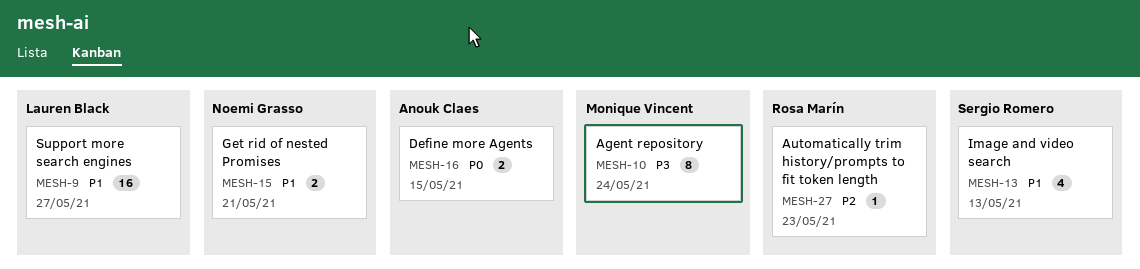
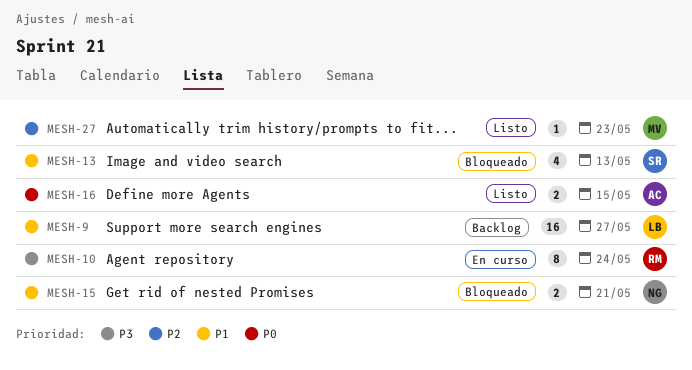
MESH-10, owner: Monique Vincent -> Rosa Marín
MESH-27, owner: Rosa Marín -> Monique Vincent

